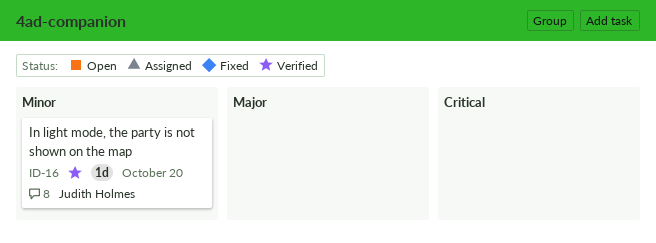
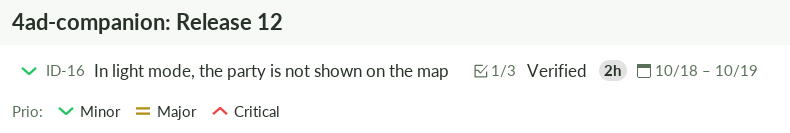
ID-16, estimate: 1d -> 2h
ID-16, due: Oct 20 -> Oct 19

